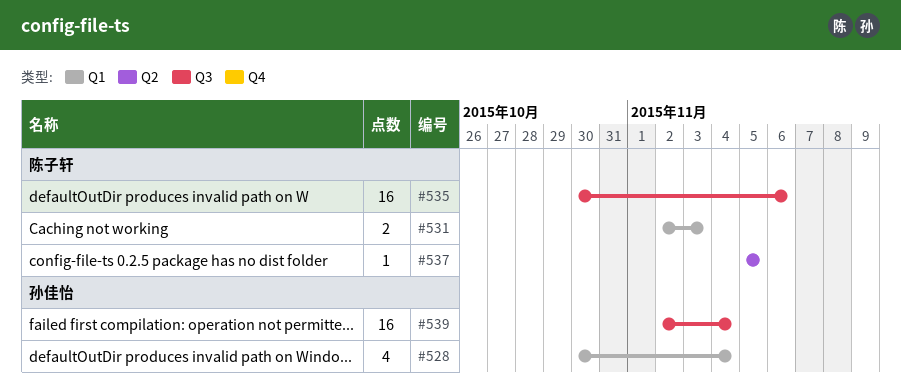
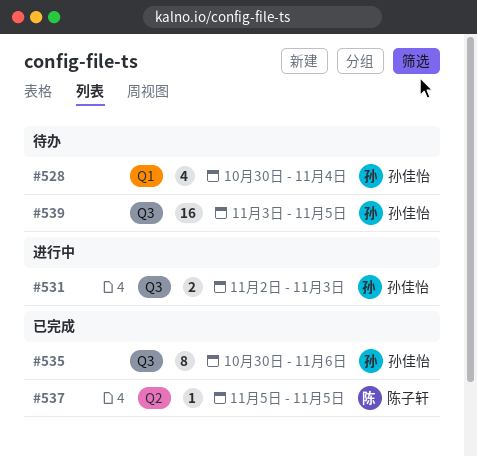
#531, owner: 陈子轩 -> 孙佳怡
#531, label: Q1 -> Q3
#535, owner: 陈子轩 -> 孙佳怡
#535, estimate: 16 -> 8
#539, start: Nov 2 -> Nov 3
#539, due: Nov 4 -> Nov 5

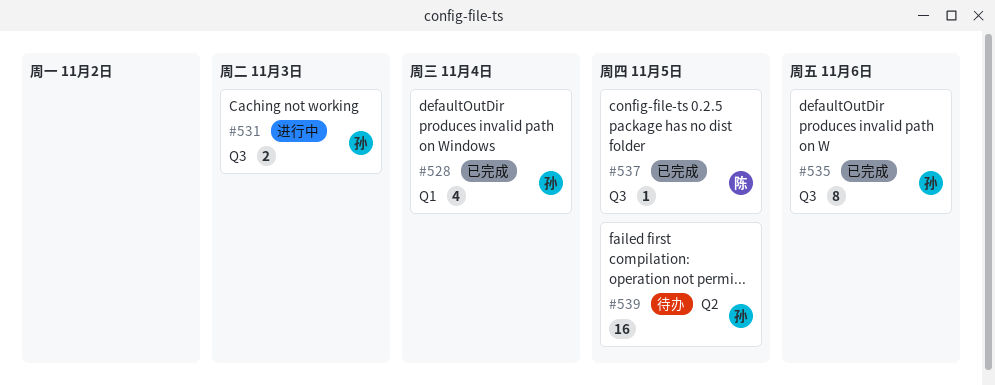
#528, status: 待办 -> 已完成
#537, label: Q2 -> Q3
#539, label: Q3 -> Q2

